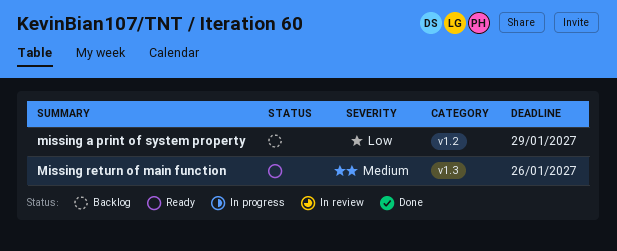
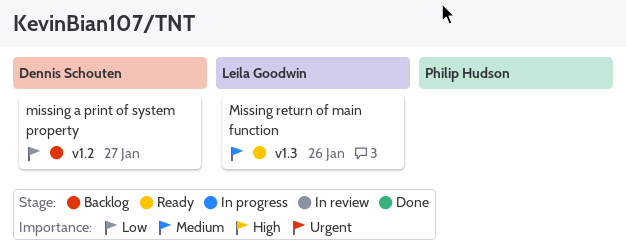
missing a print of system property, due: Jan 29 -> Jan 27

